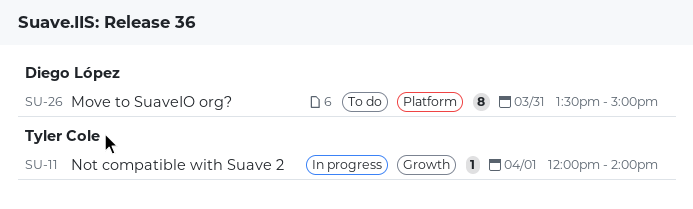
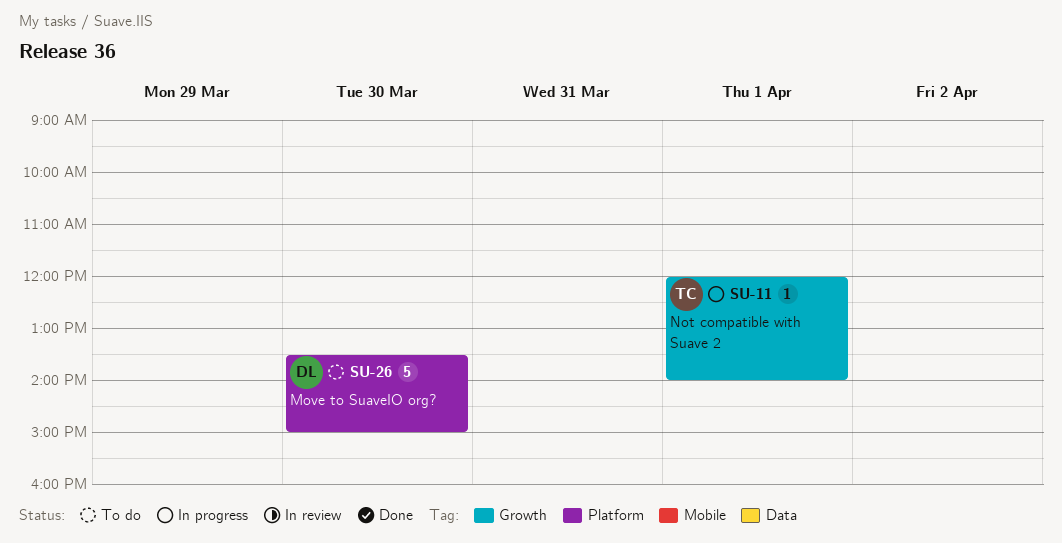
SU-26, estimate: 8 -> 5
SU-26, day: Mar 31 -> Mar 30

